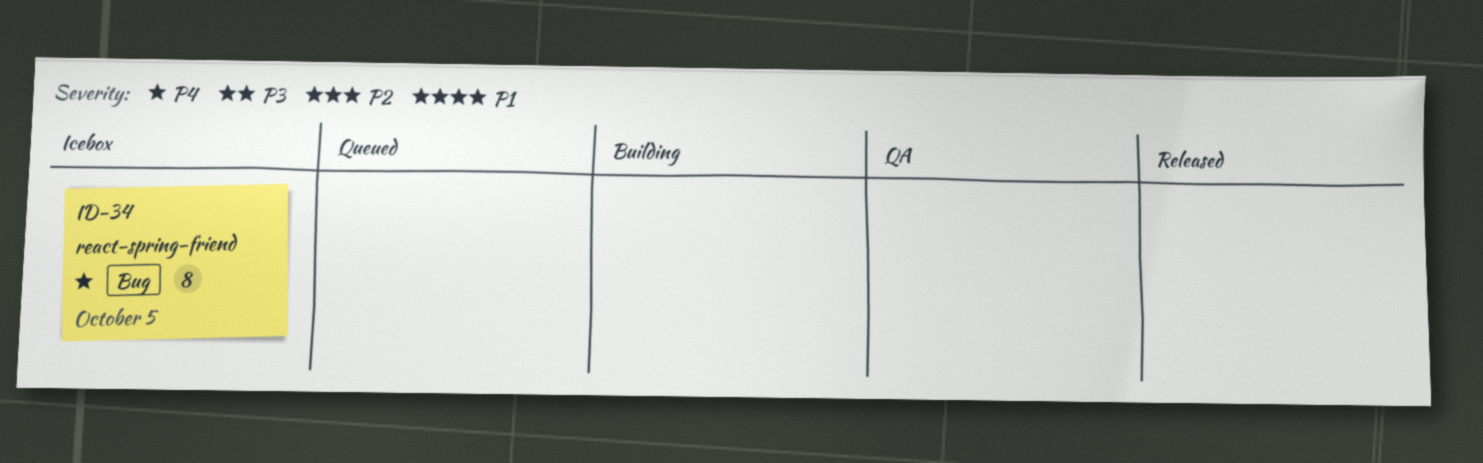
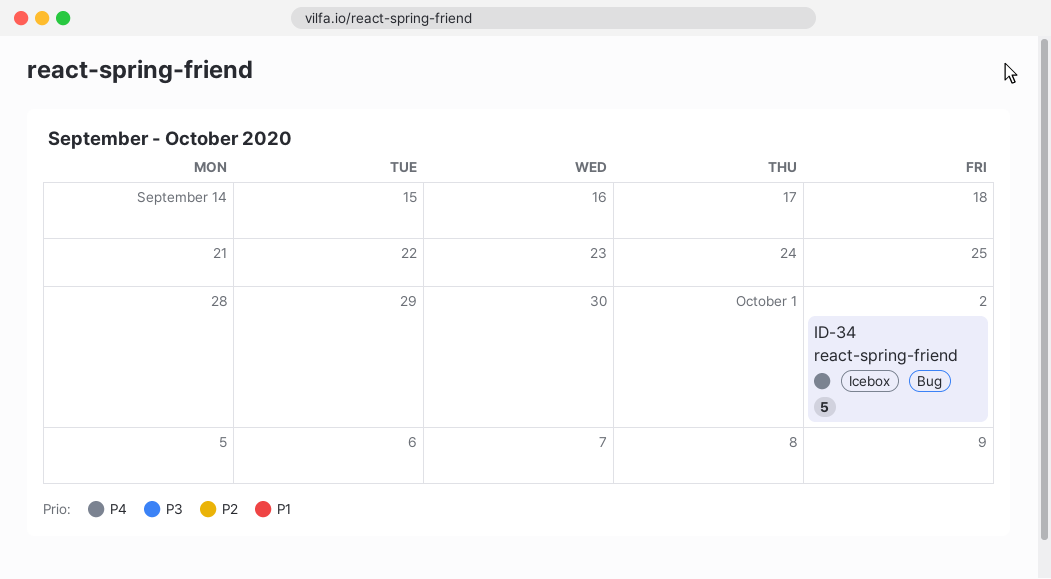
ID-34, estimate: 8 -> 5
ID-34, due: Oct 5 -> Oct 2

